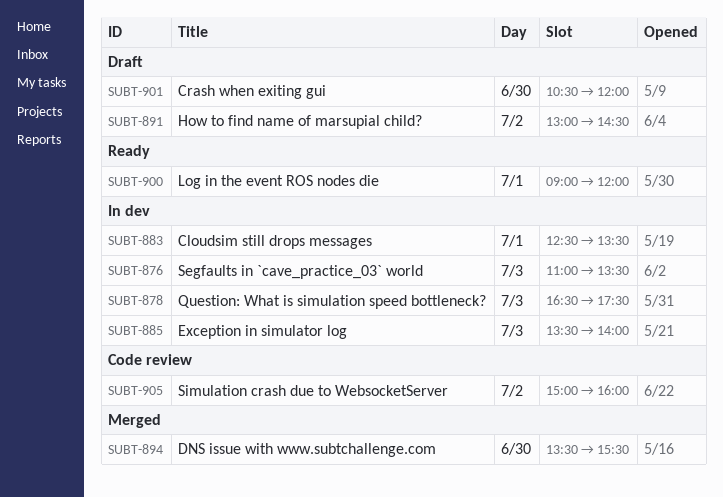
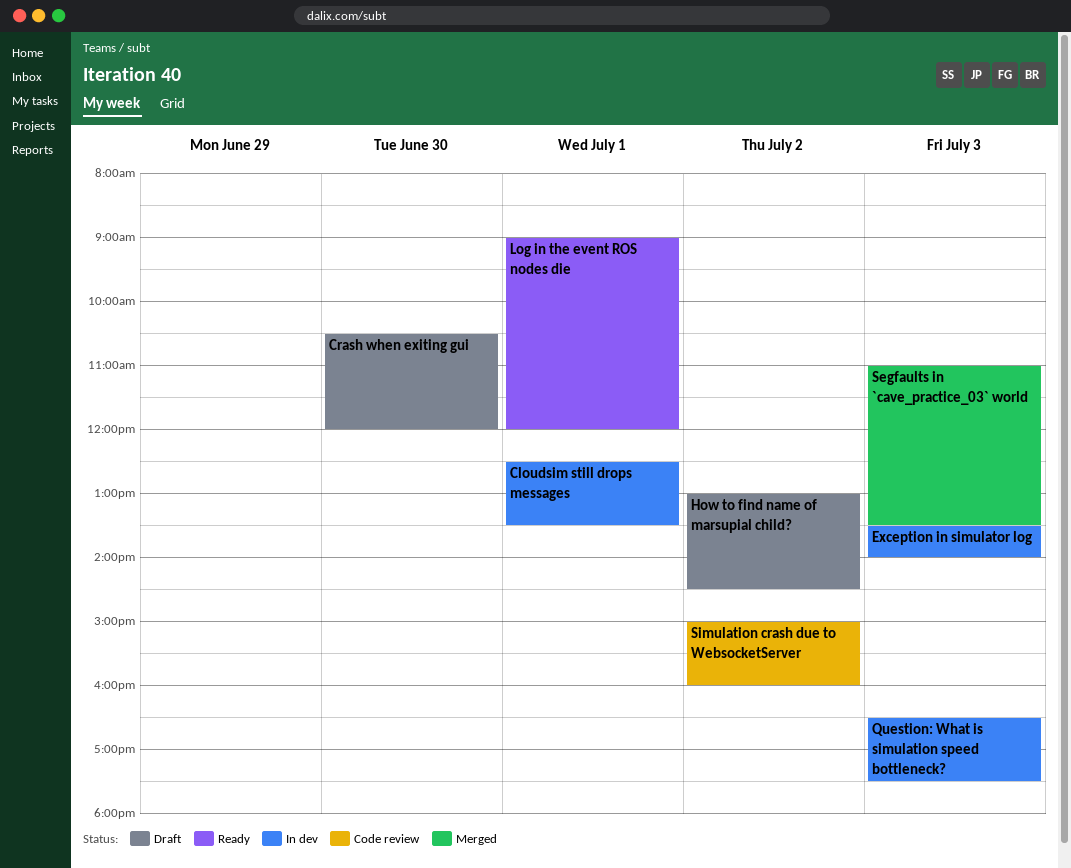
DNS issue with www.subtchallenge.com: present -> none
Segfaults in `cave_practice_03` world, status: In dev -> Merged

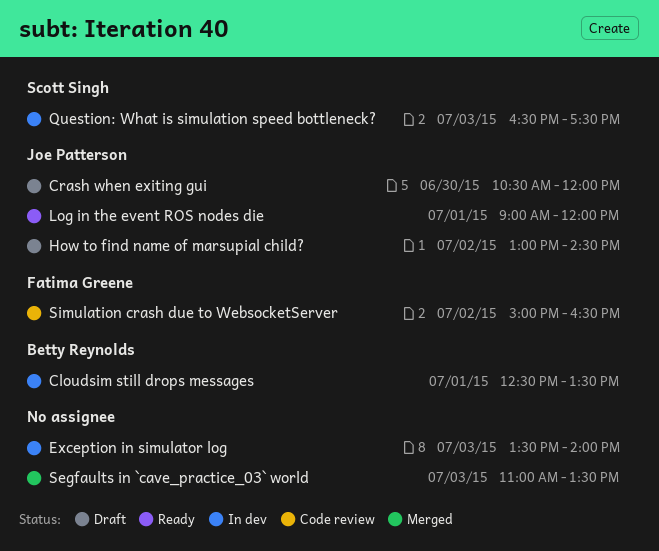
Simulation crash due to WebsocketServer, ends: 16:00 -> 16:30

